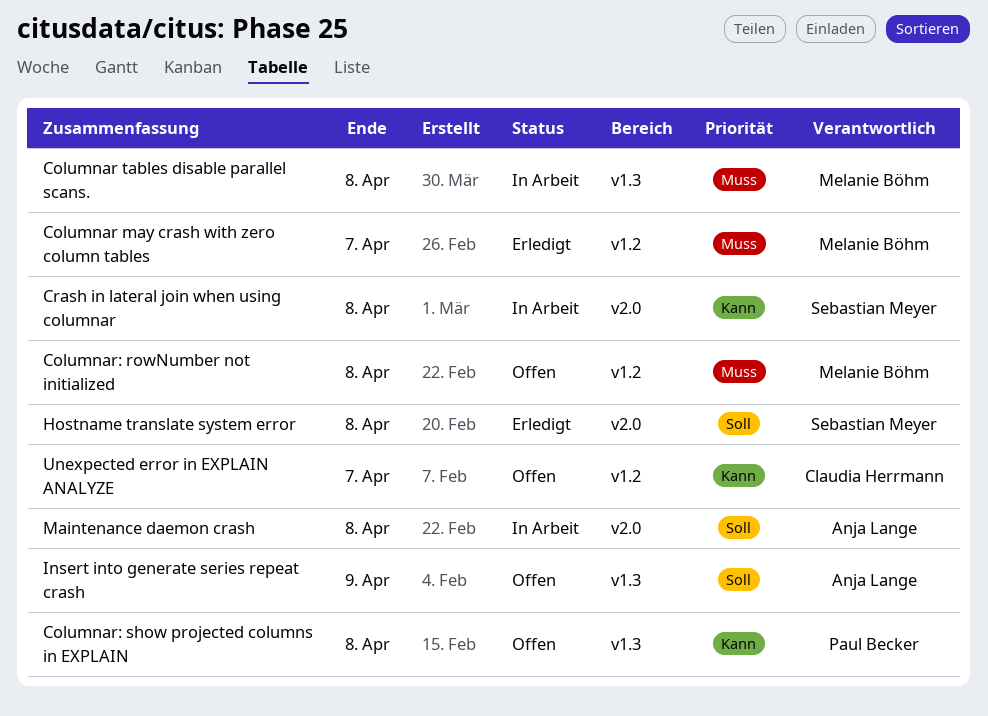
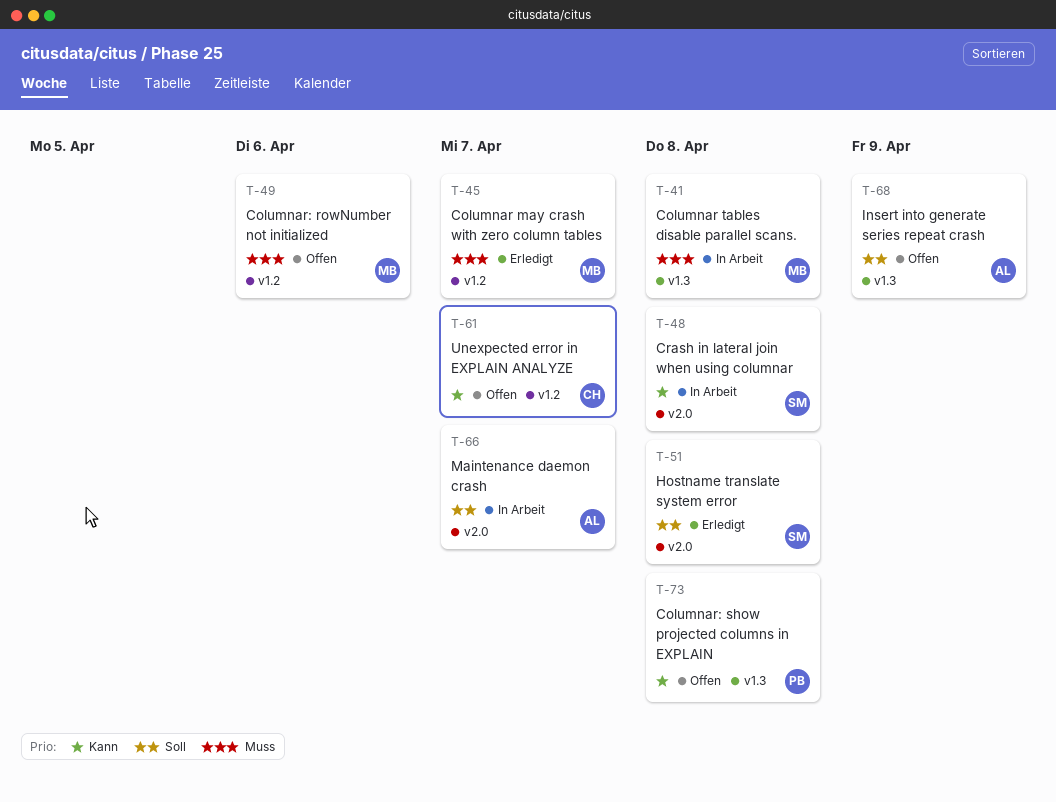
Columnar: rowNumber not initialized, due: Apr 8 -> Apr 6
Maintenance daemon crash, due: Apr 8 -> Apr 7

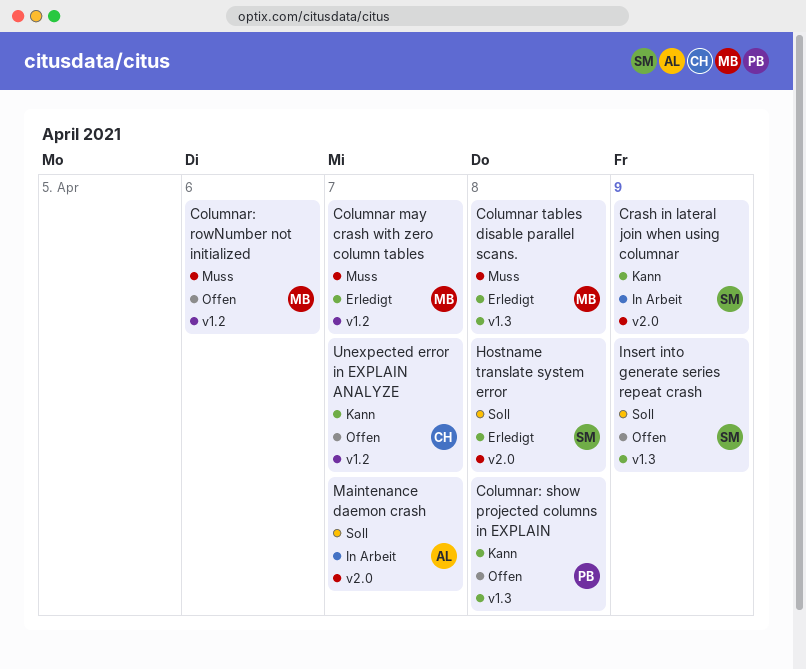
Columnar tables disable parallel scans., status: In Arbeit -> Erledigt
Crash in lateral join when using columnar, due: Apr 8 -> Apr 9
Insert into generate series repeat crash, owner: AL -> SM

